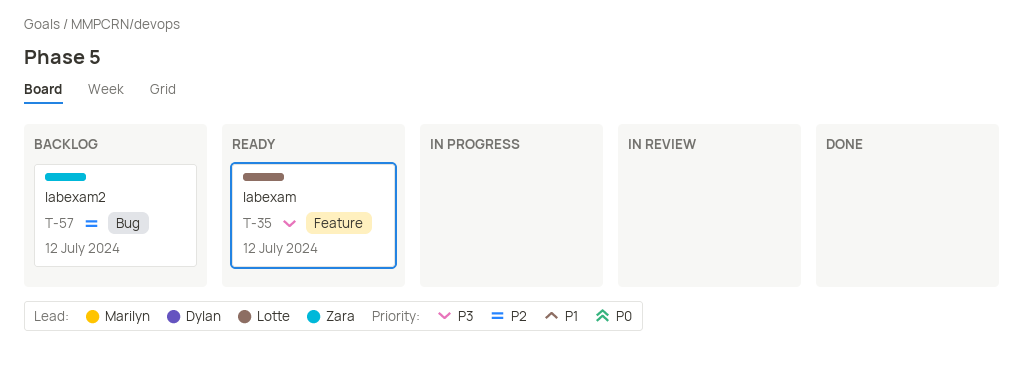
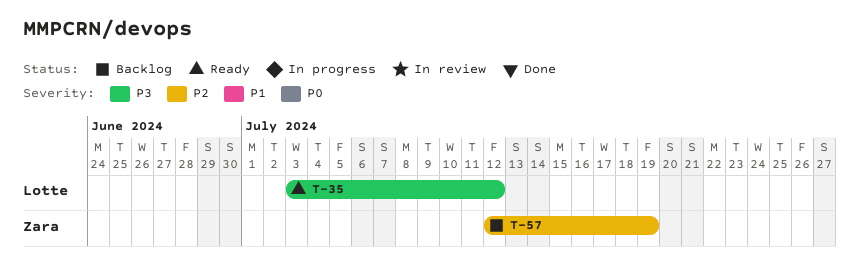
T-57, due: Jul 12 -> Jul 19

